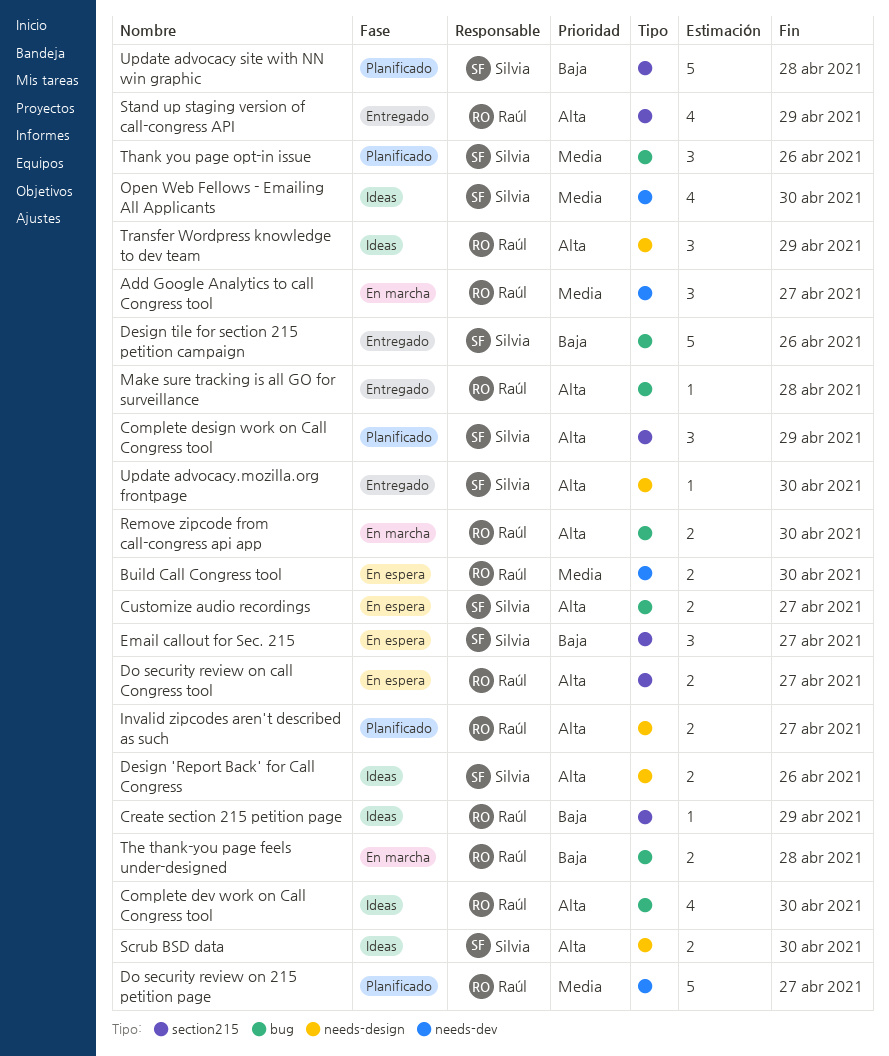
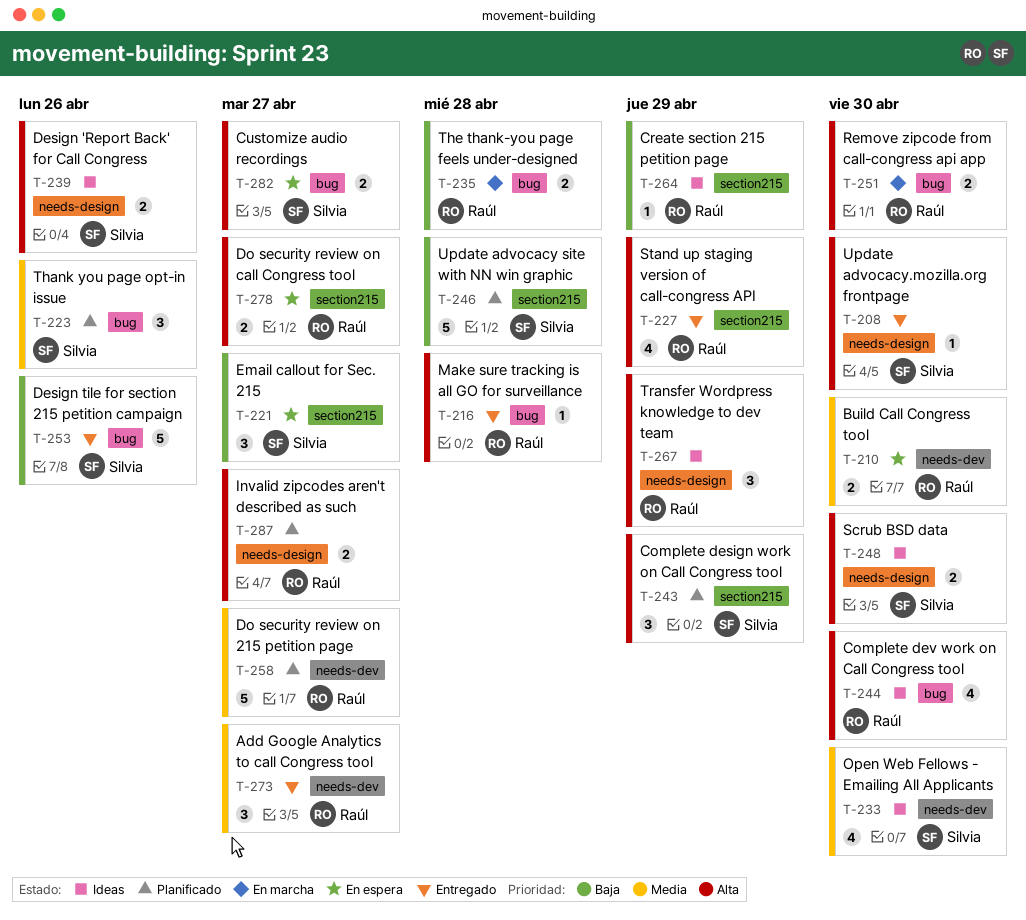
Add Google Analytics to call Congress tool, status: En marcha -> Entregado

